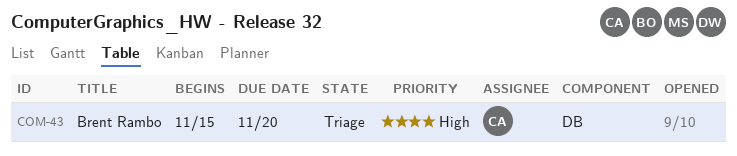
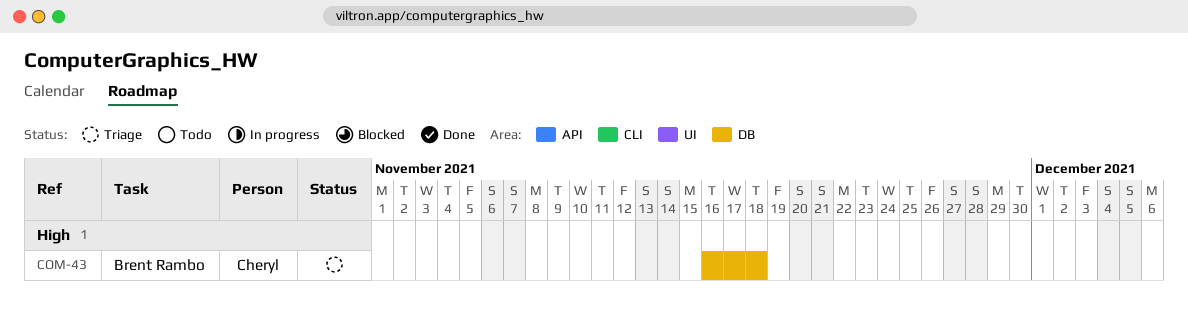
COM-43, start: Nov 15 -> Nov 16
COM-43, due: Nov 20 -> Nov 18

